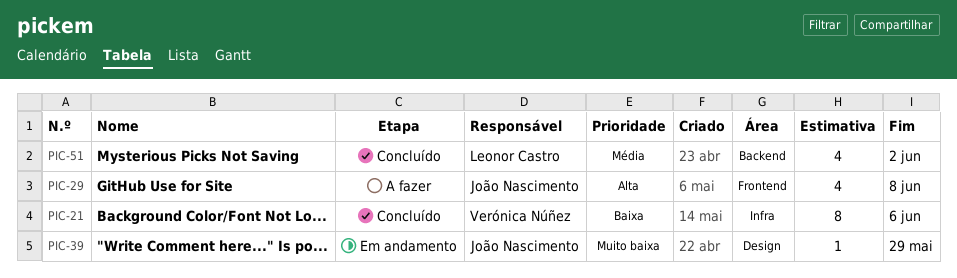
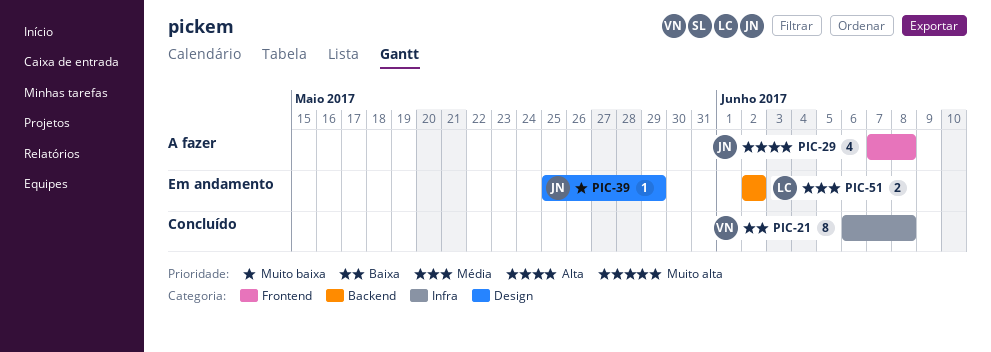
PIC-21, due: Jun 6 -> Jun 8
PIC-51, status: Concluído -> Em andamento
PIC-51, estimate: 4 -> 2

